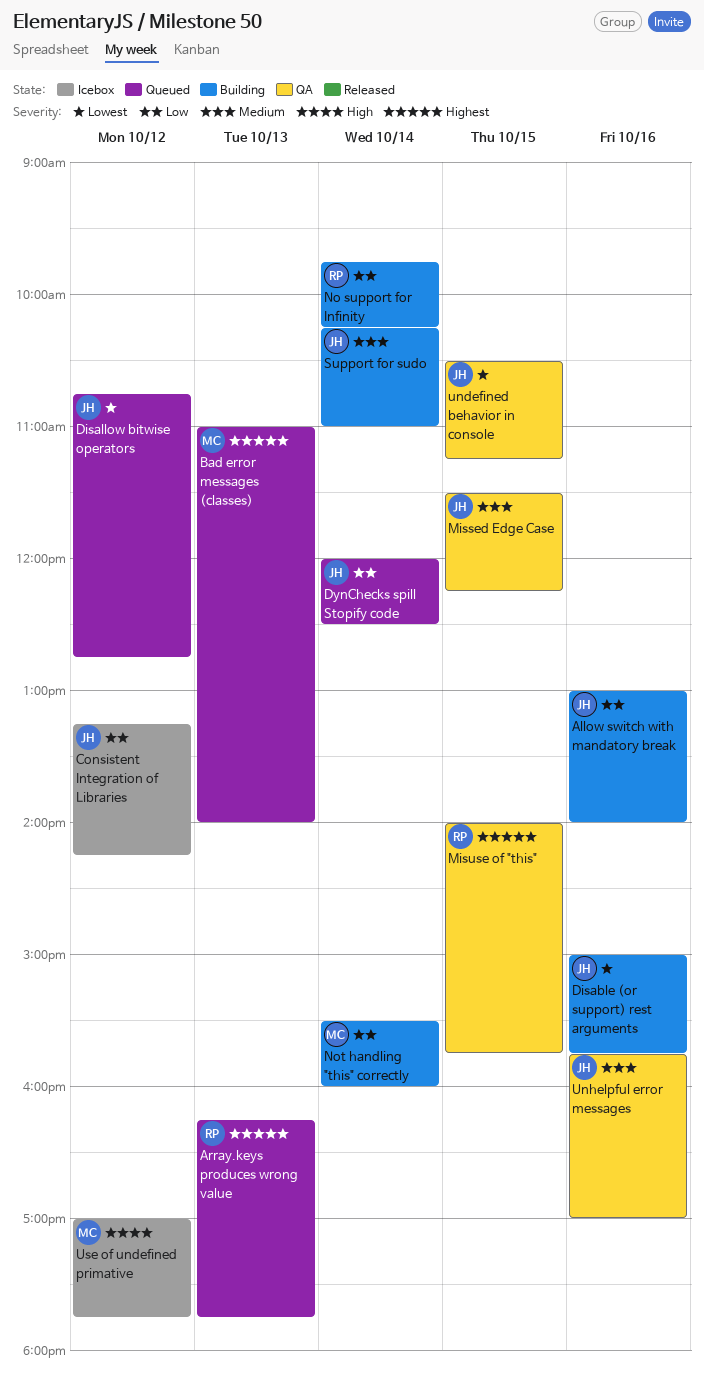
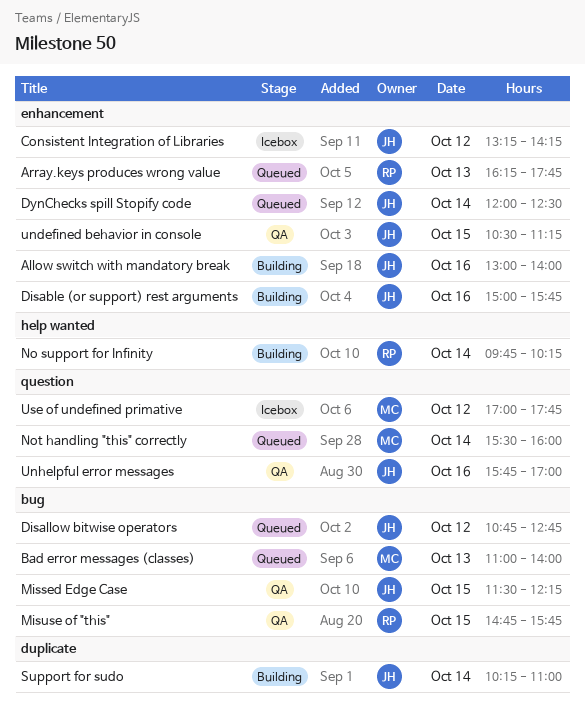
Misuse of "this", begins: 14:00 -> 14:45
Not handling "this" correctly, status: Building -> Queued

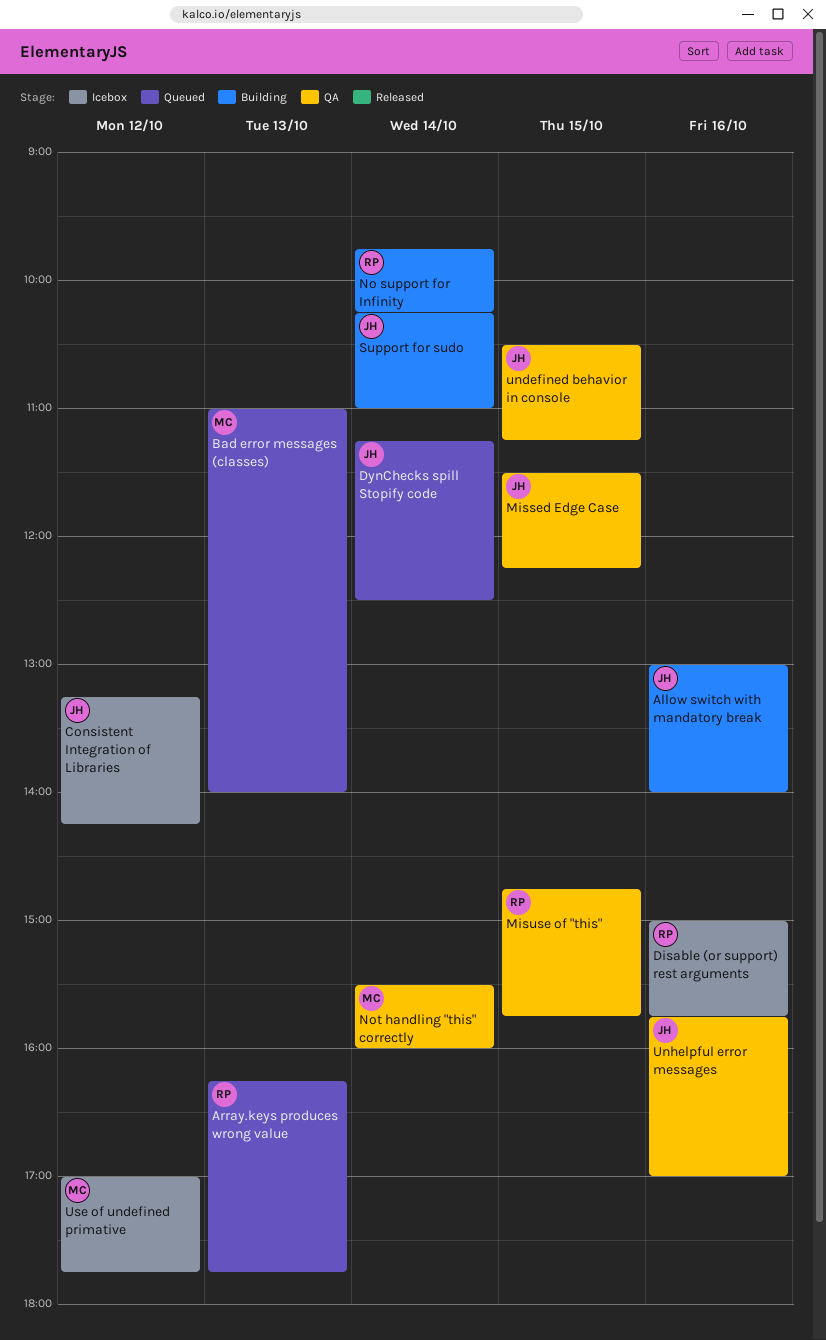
Disable (or support) rest arguments, status: Building -> Icebox
Disable (or support) rest arguments, owner: JH -> RP
Disallow bitwise operators: present -> none
DynChecks spill Stopify code, begins: 12:00 -> 11:15
Not handling "this" correctly, status: Queued -> QA

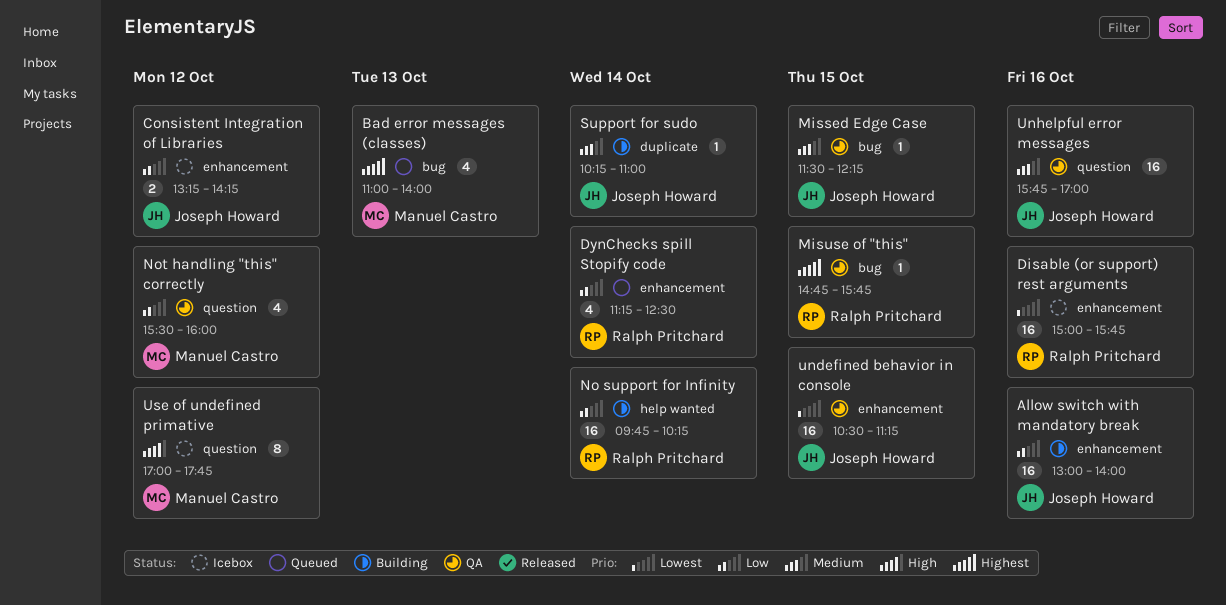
Array.keys produces wrong value: present -> none
DynChecks spill Stopify code, owner: Joseph Howard -> Ralph Pritchard
Not handling "this" correctly, day: Oct 14 -> Oct 12

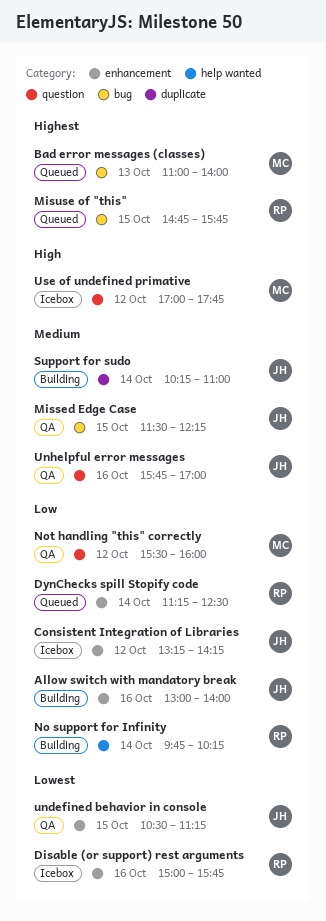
Misuse of "this", status: QA -> Queued

